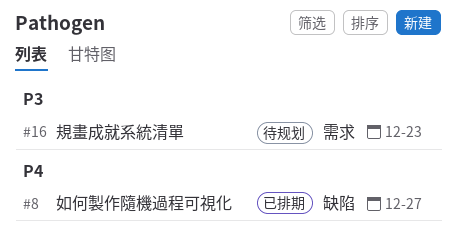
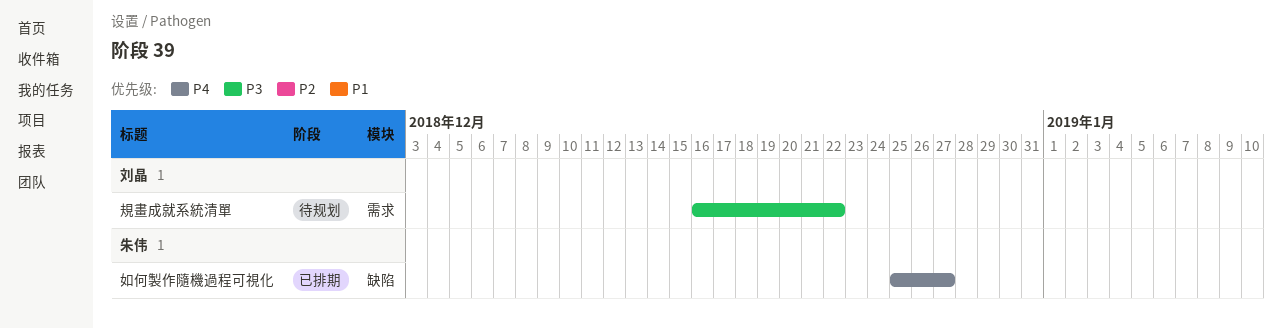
規畫成就系統清單, due: Dec 23 -> Dec 22

